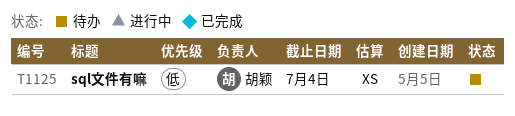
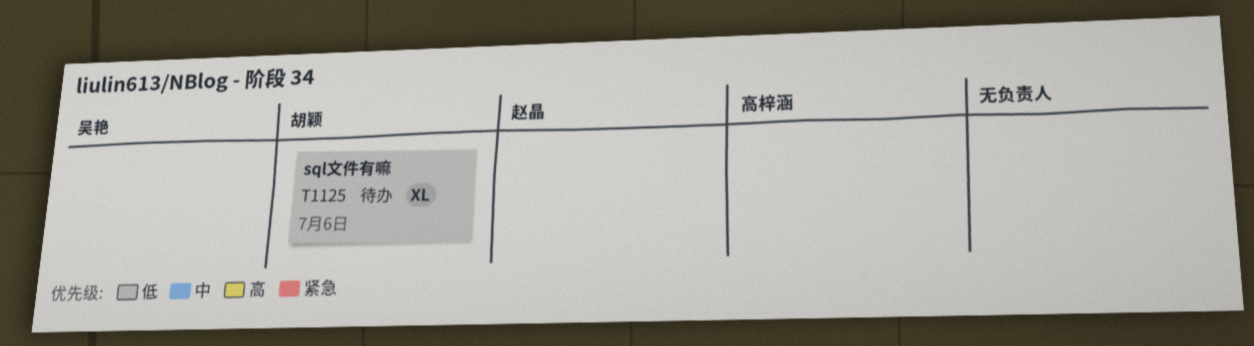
T1125, estimate: XS -> XL
T1125, due: Jul 4 -> Jul 6

